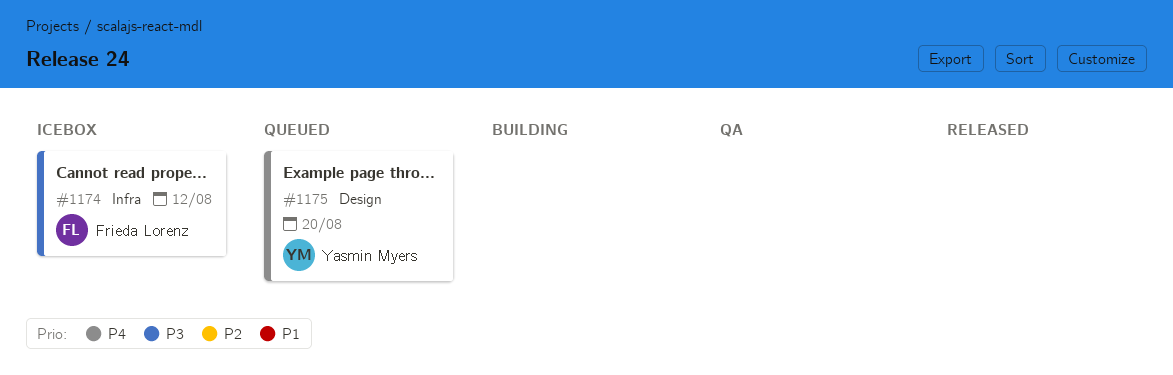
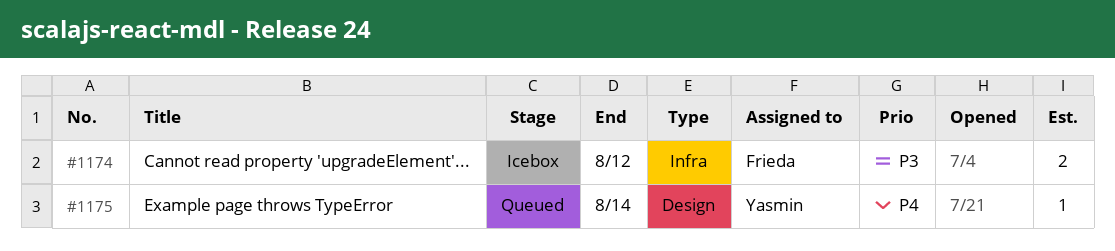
#1175, due: Aug 20 -> Aug 14

